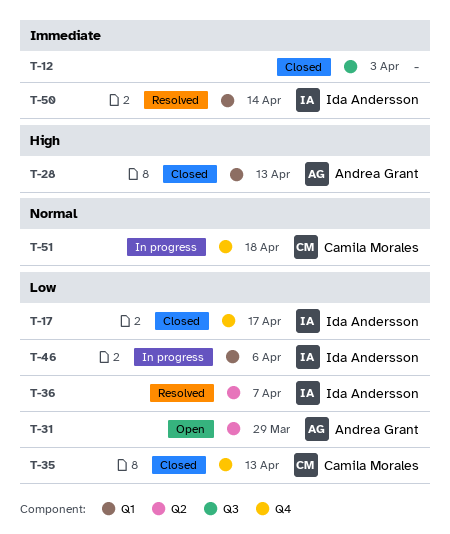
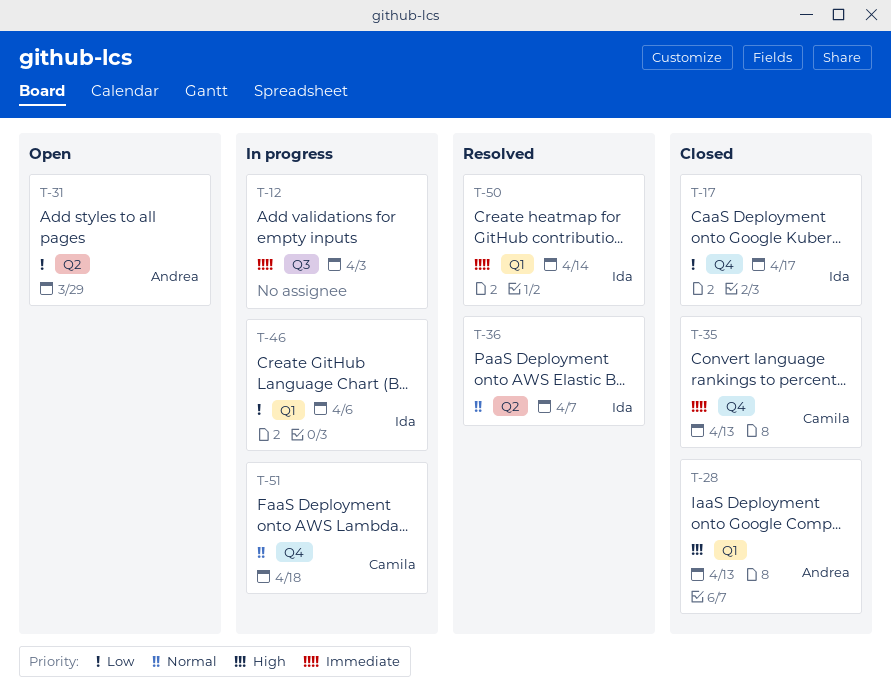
T-12, status: Closed -> In progress
T-35, priority: Low -> Immediate
T-36, priority: Low -> Normal

